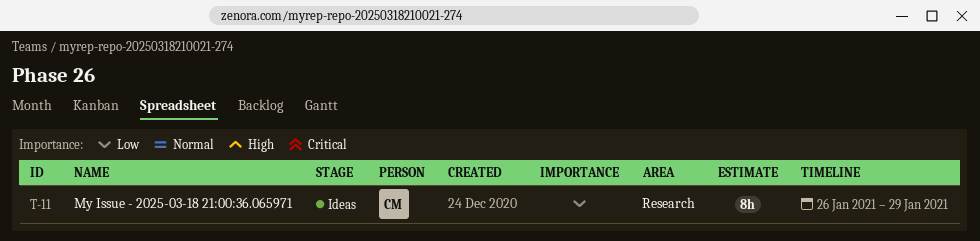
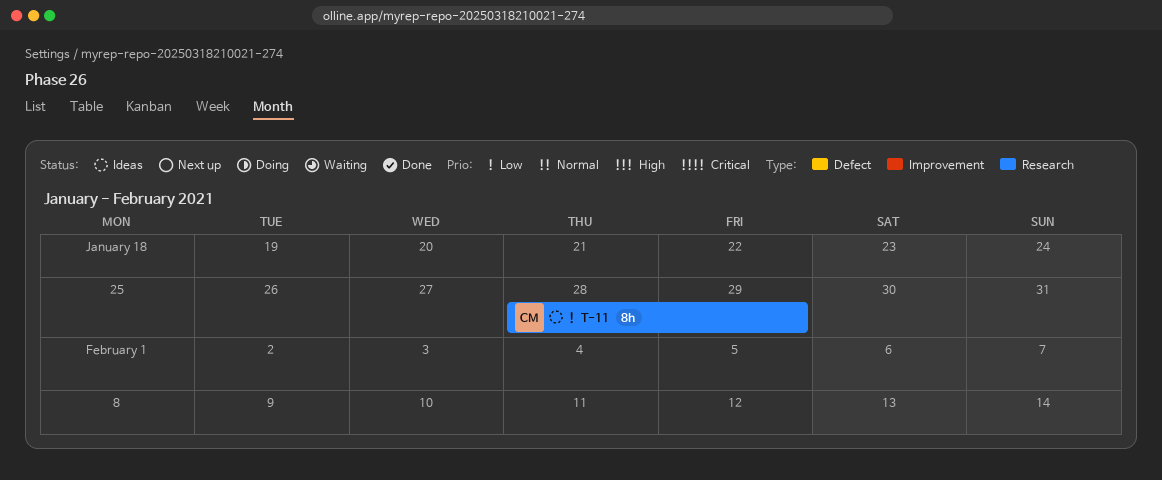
T-11, start: Jan 26 -> Jan 28

